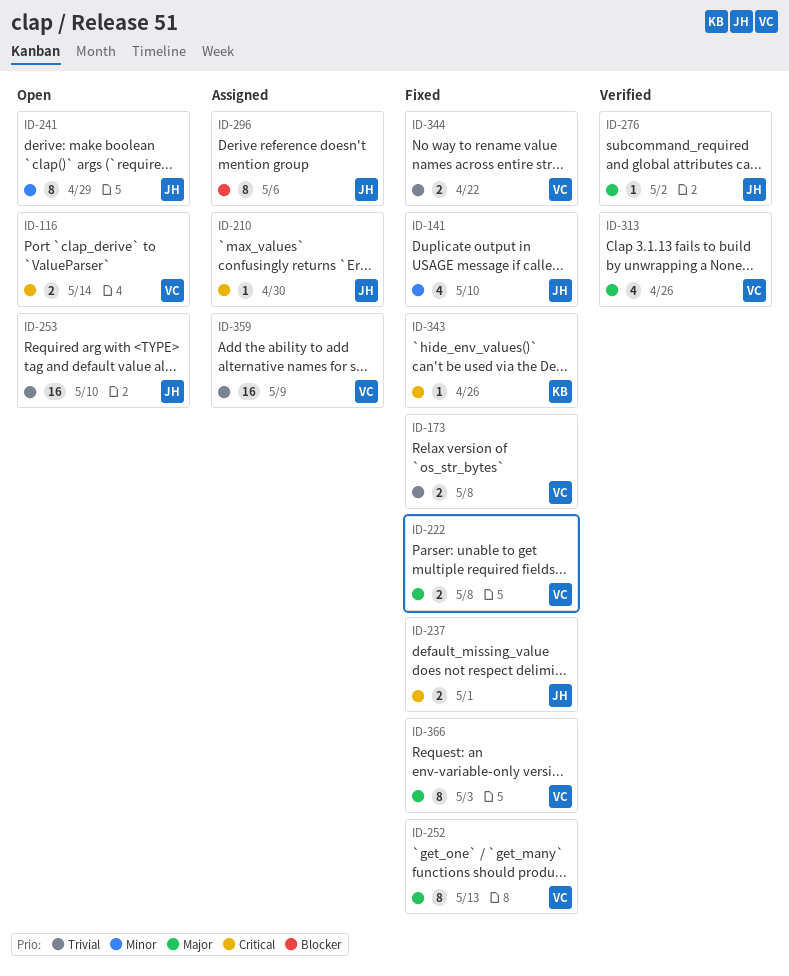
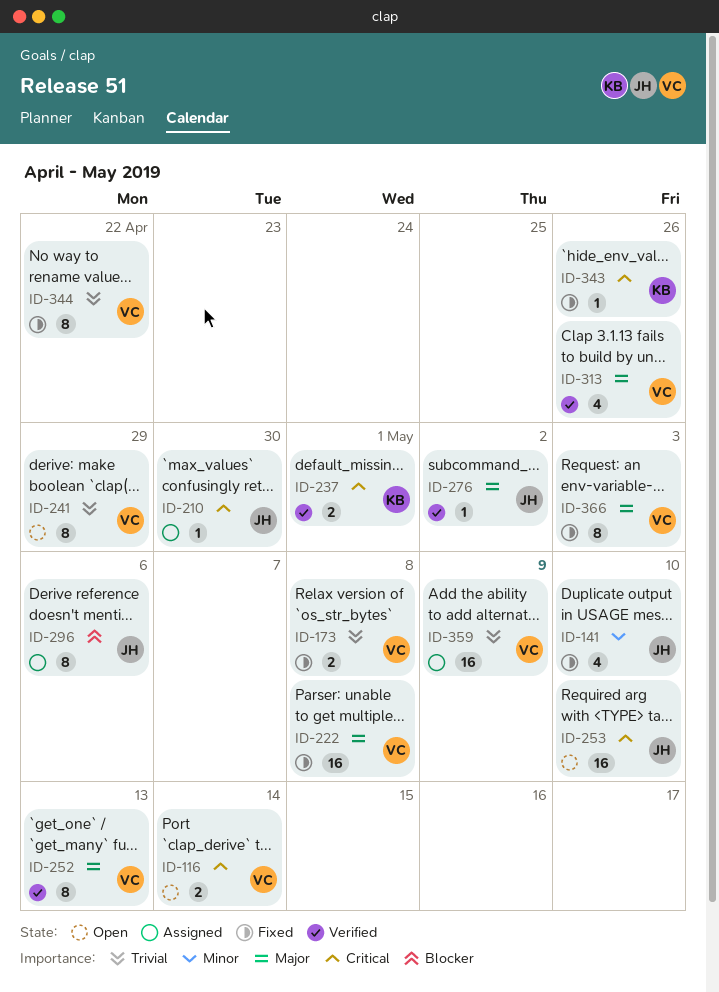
ID-222, estimate: 2 -> 16
ID-237, status: Fixed -> Verified
ID-237, owner: JH -> KB
ID-241, owner: JH -> VC
ID-241, priority: Minor -> Trivial
ID-252, status: Fixed -> Verified
ID-253, priority: Trivial -> Critical
ID-344, estimate: 2 -> 8

